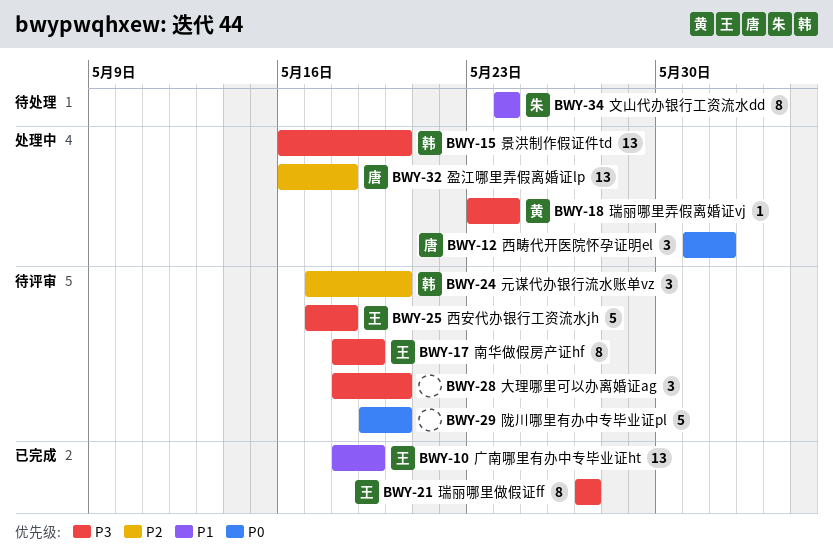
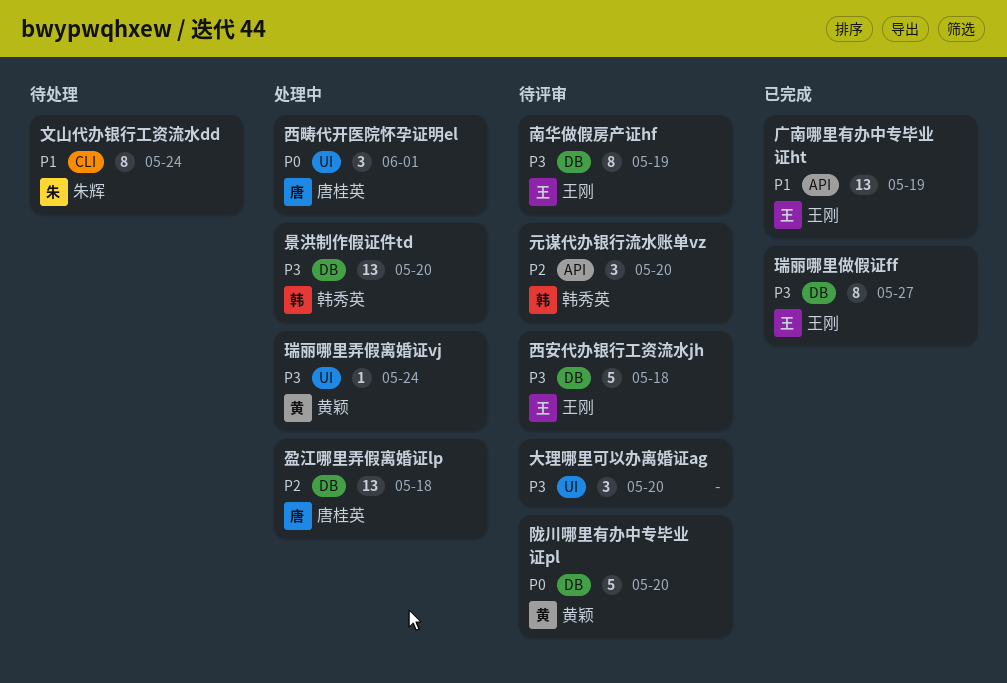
陇川哪里有办中专毕业证pl, owner: none -> 黄颖

